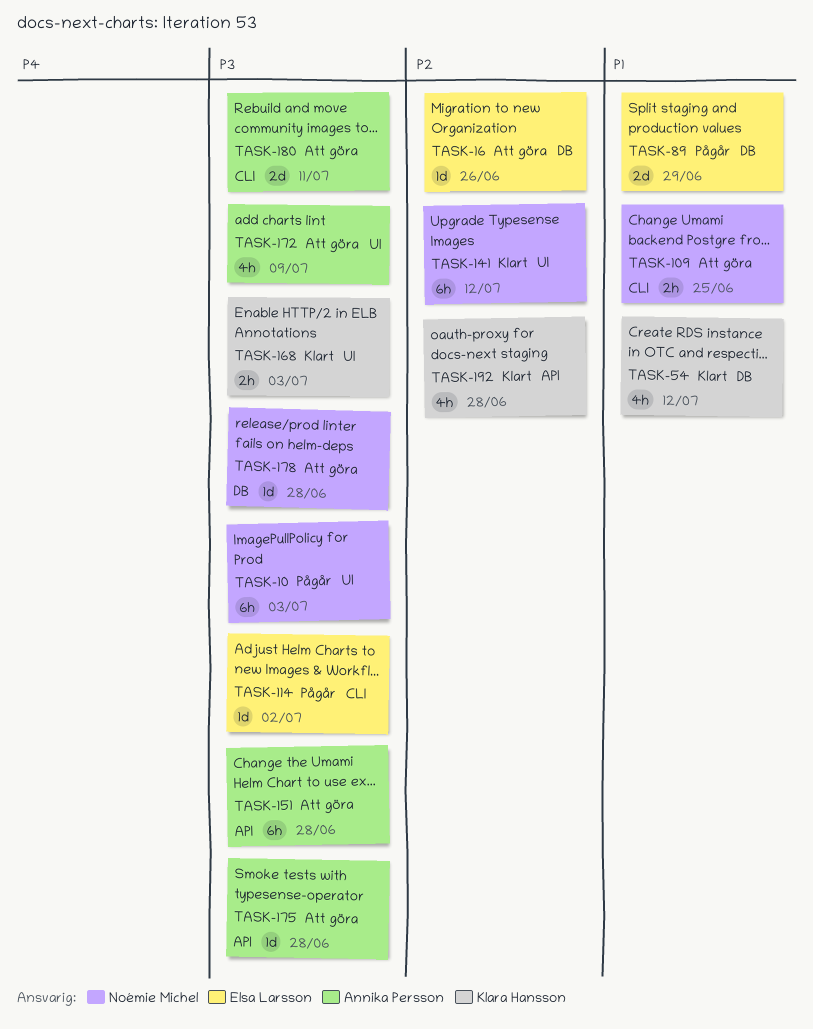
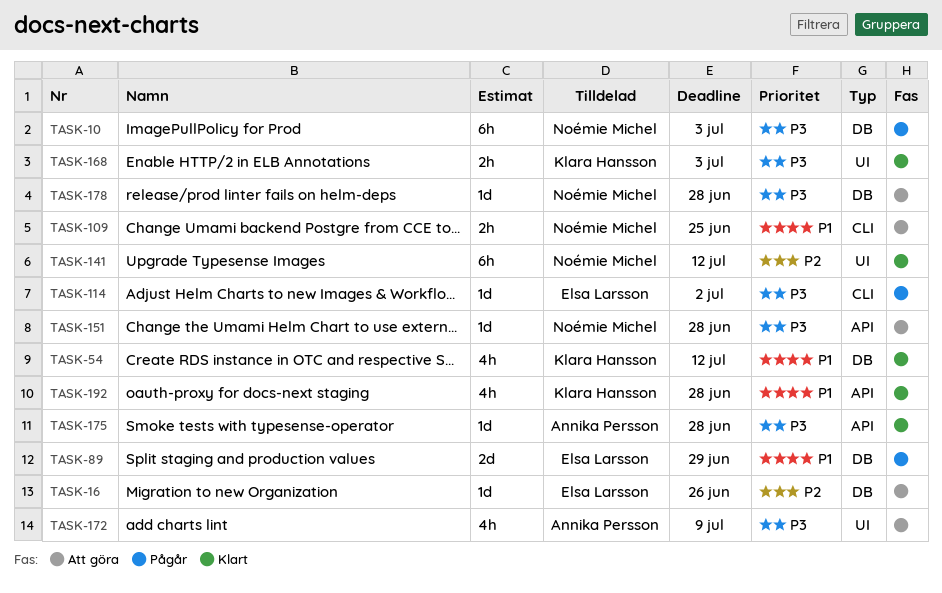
TASK-10, label: UI -> DB
TASK-151, owner: Annika Persson -> Noémie Michel
TASK-151, estimate: 6h -> 1d
TASK-175, status: Att göra -> Klart
TASK-180: present -> none
TASK-192, priority: P2 -> P1

